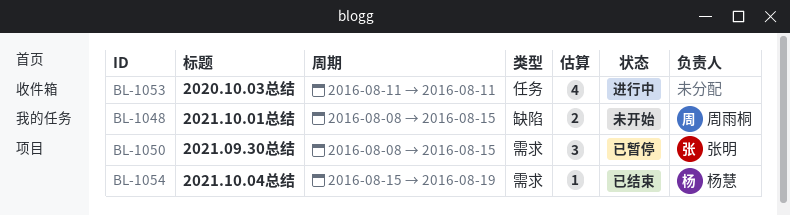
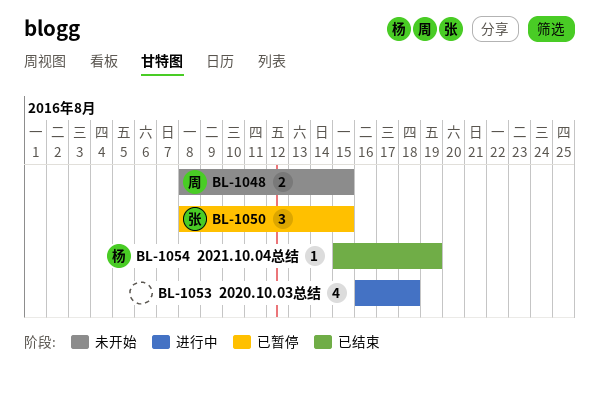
BL-1053, start: Aug 11 -> Aug 16
BL-1053, due: Aug 11 -> Aug 18

